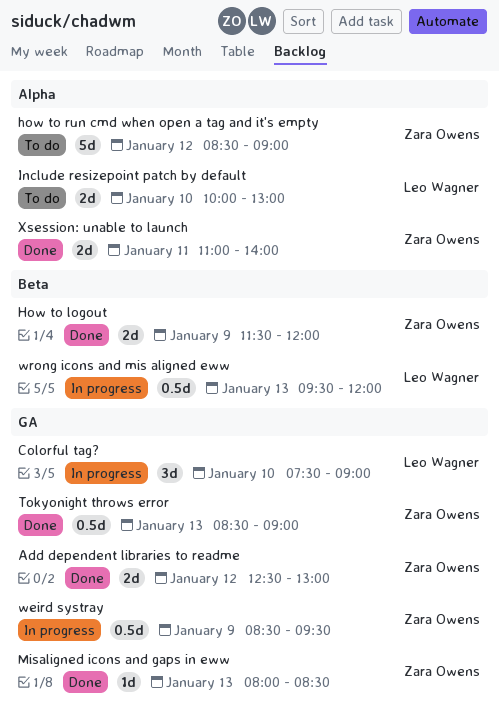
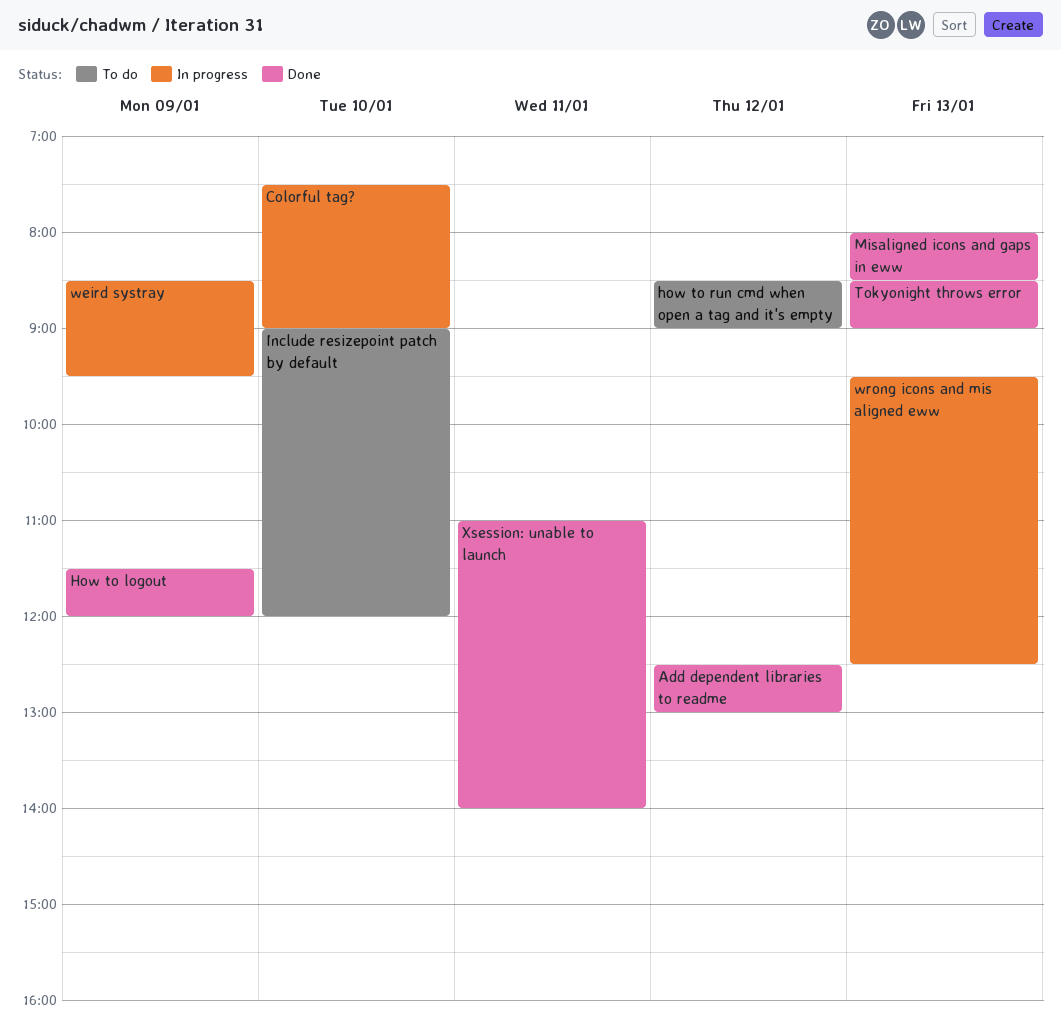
Include resizepoint patch by default, begins: 10:00 -> 09:00
Include resizepoint patch by default, ends: 13:00 -> 12:00
wrong icons and mis aligned eww, ends: 12:00 -> 12:30

